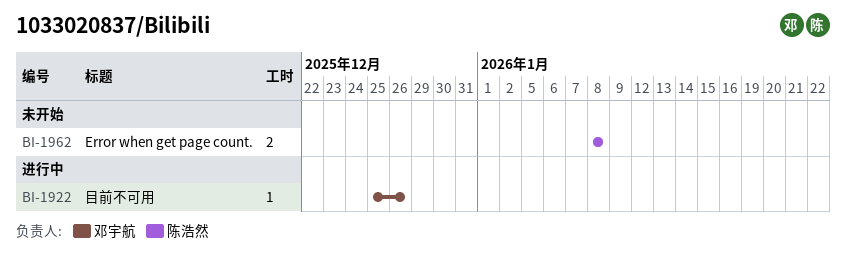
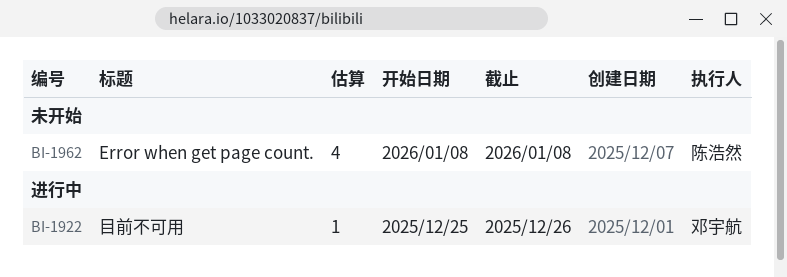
BI-1962, estimate: 2 -> 4

